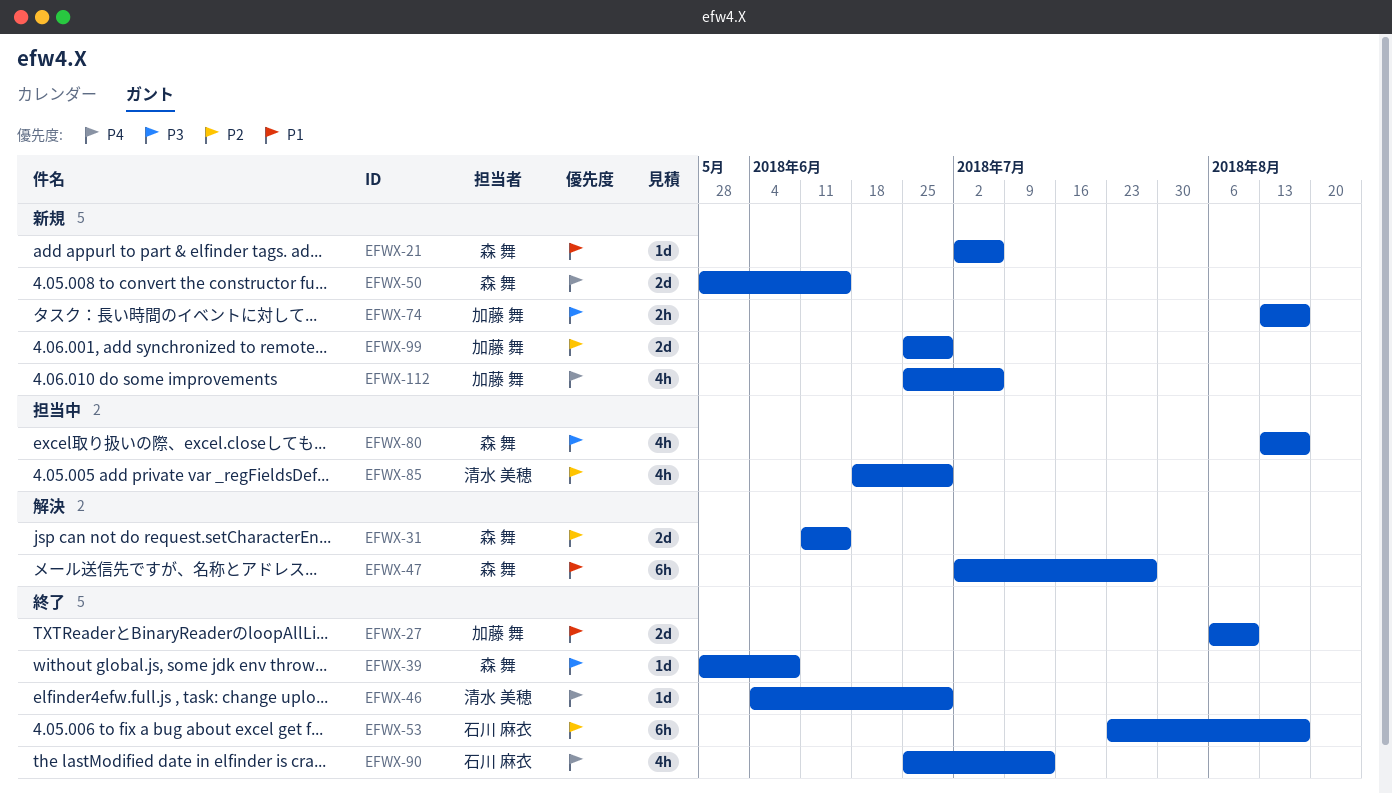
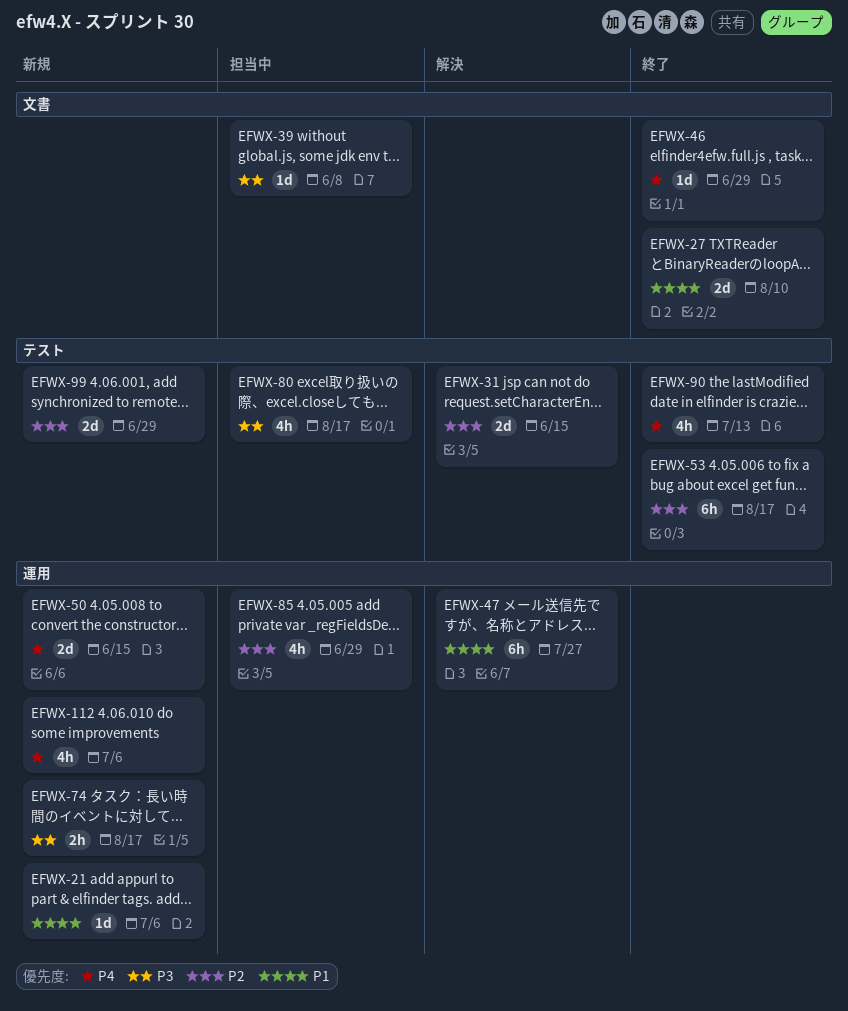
EFWX-39, status: 終了 -> 担当中

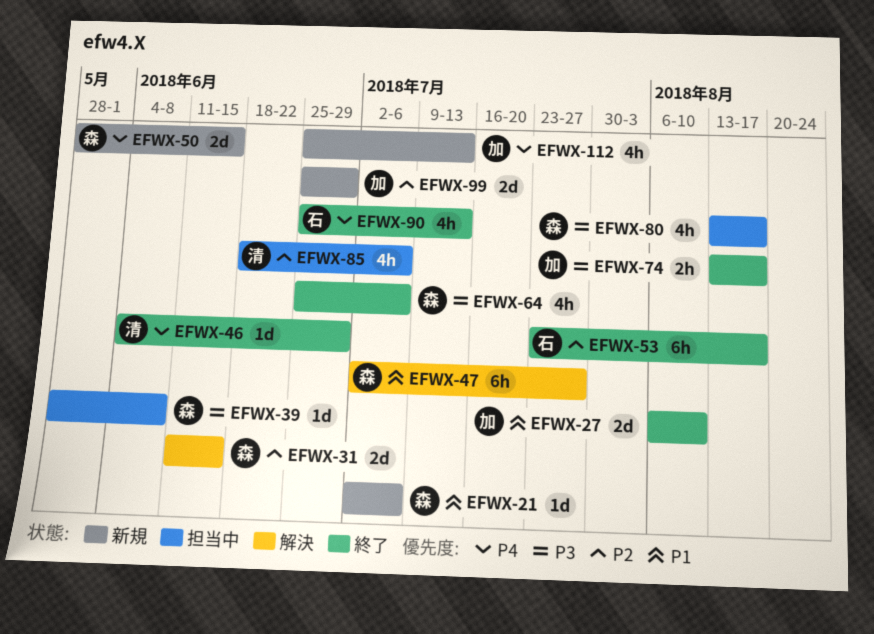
EFWX-64: none -> present
EFWX-74, status: 新規 -> 終了
EFWX-85, due: Jun 29 -> Jul 6
EFWX-112, due: Jul 6 -> Jul 13

